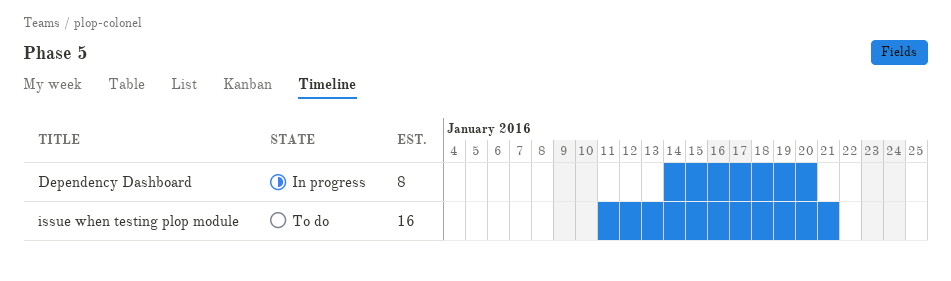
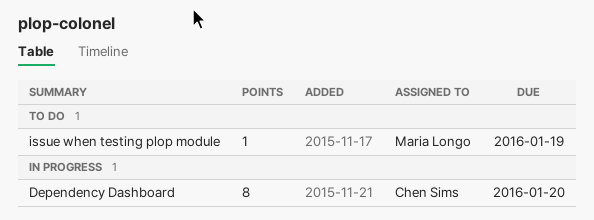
issue when testing plop module, estimate: 16 -> 1
issue when testing plop module, due: Jan 21 -> Jan 19

